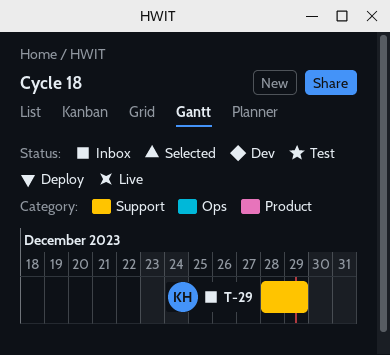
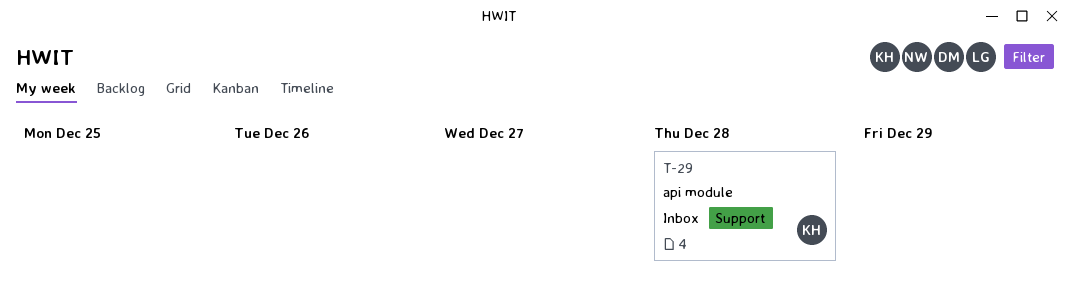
T-29, due: Dec 29 -> Dec 28

